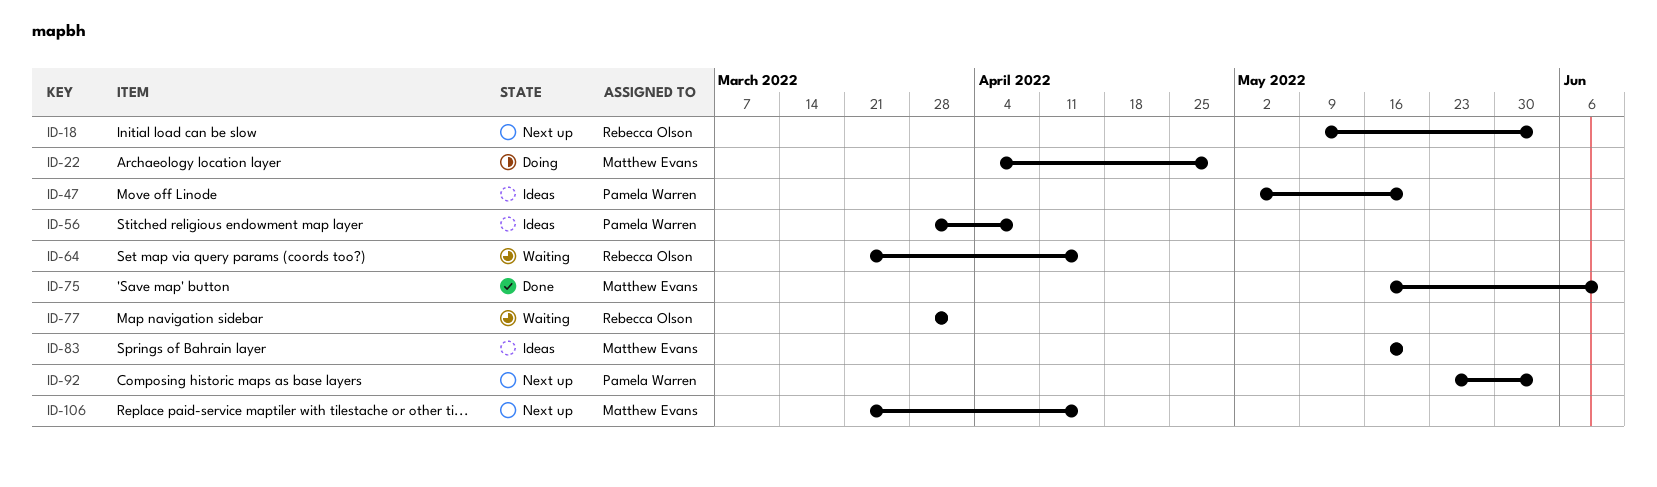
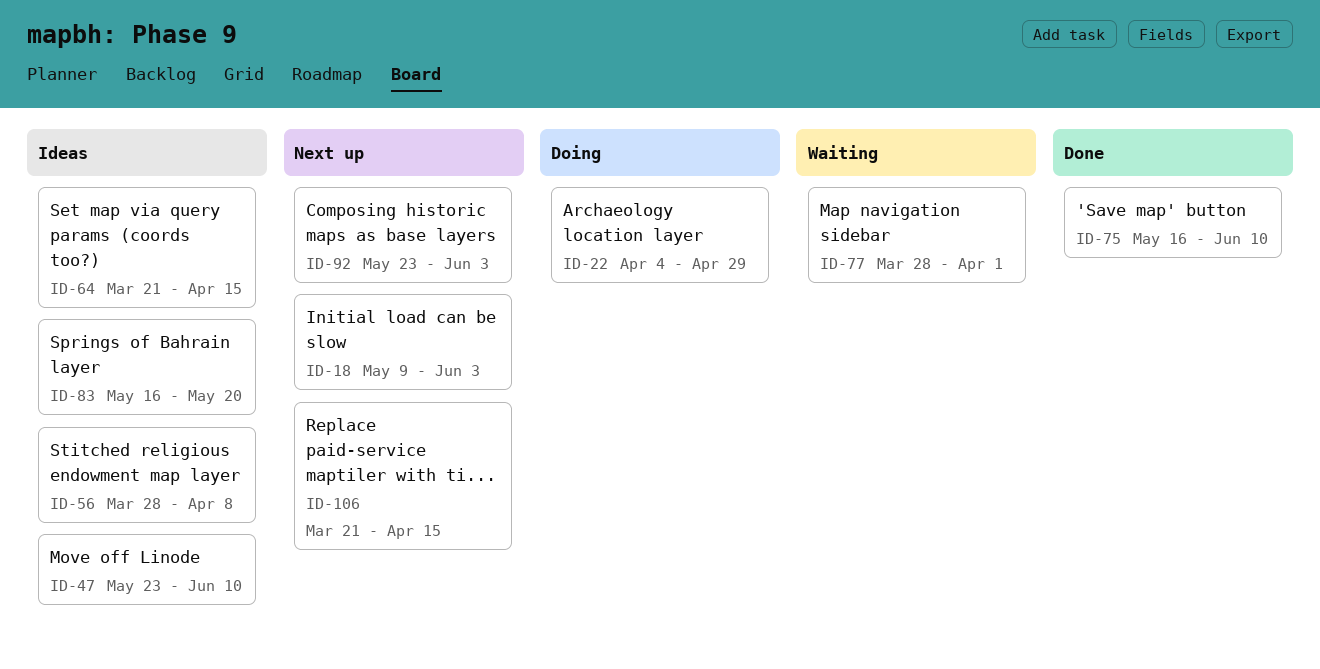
ID-47, start: May 2 -> May 23
ID-47, due: May 20 -> Jun 10
ID-64, status: Waiting -> Ideas

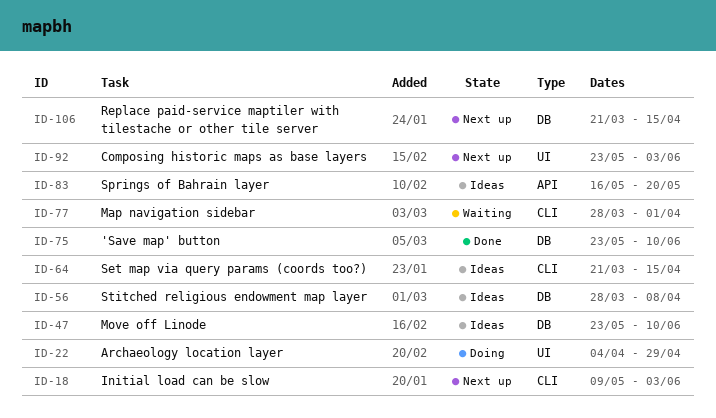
ID-75, start: May 16 -> May 23

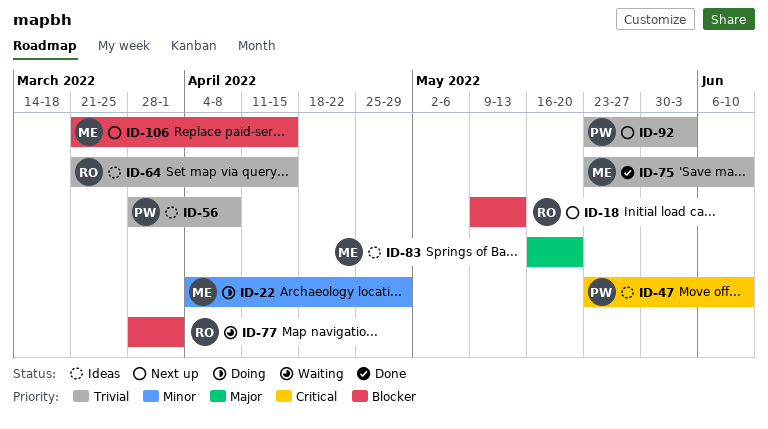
ID-18, due: Jun 3 -> May 13

